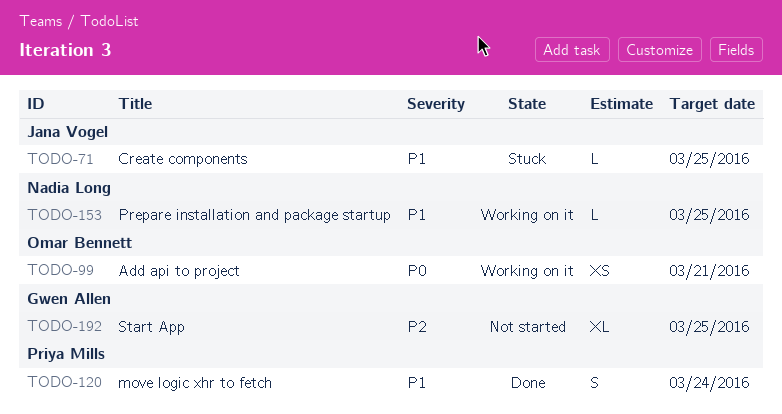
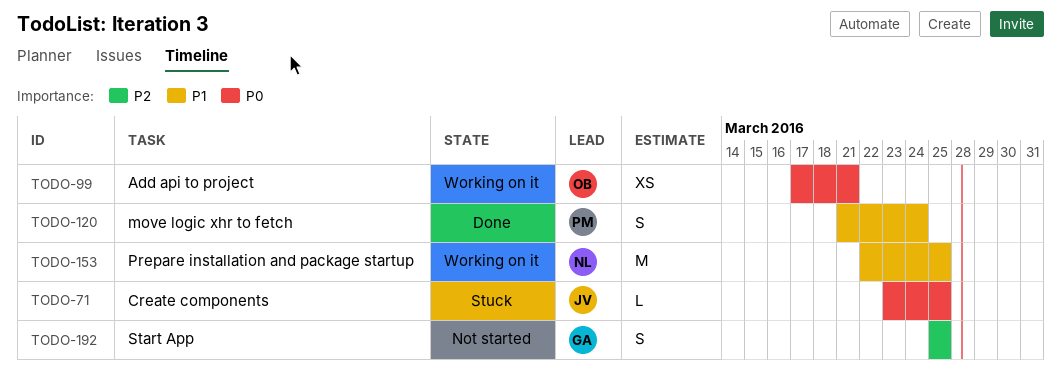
TODO-71, priority: P1 -> P0
TODO-153, estimate: L -> M
TODO-192, estimate: XL -> S

